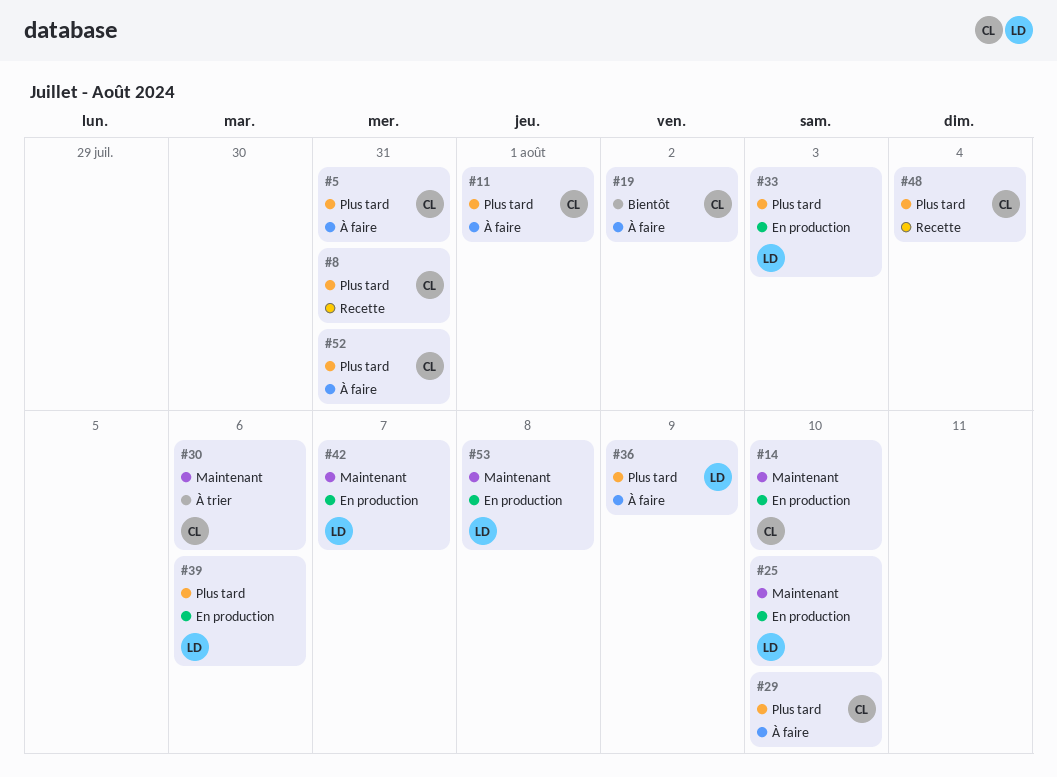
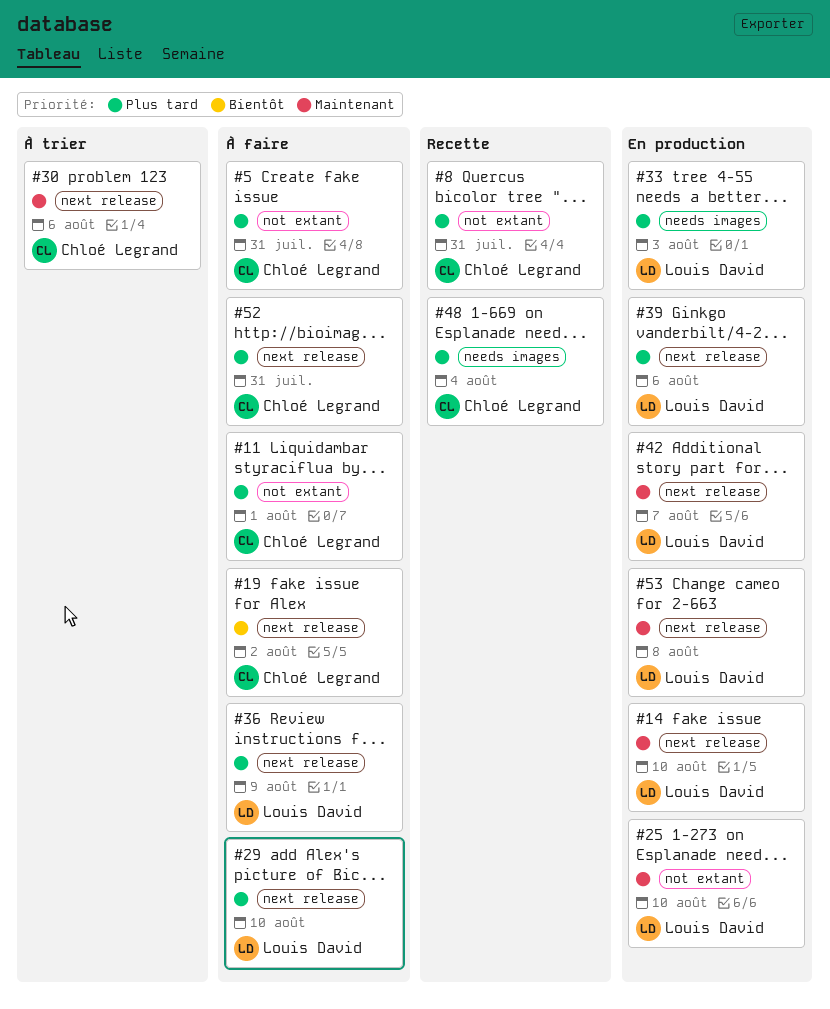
#14, owner: Chloé Legrand -> Louis David
#29, owner: Chloé Legrand -> Louis David

